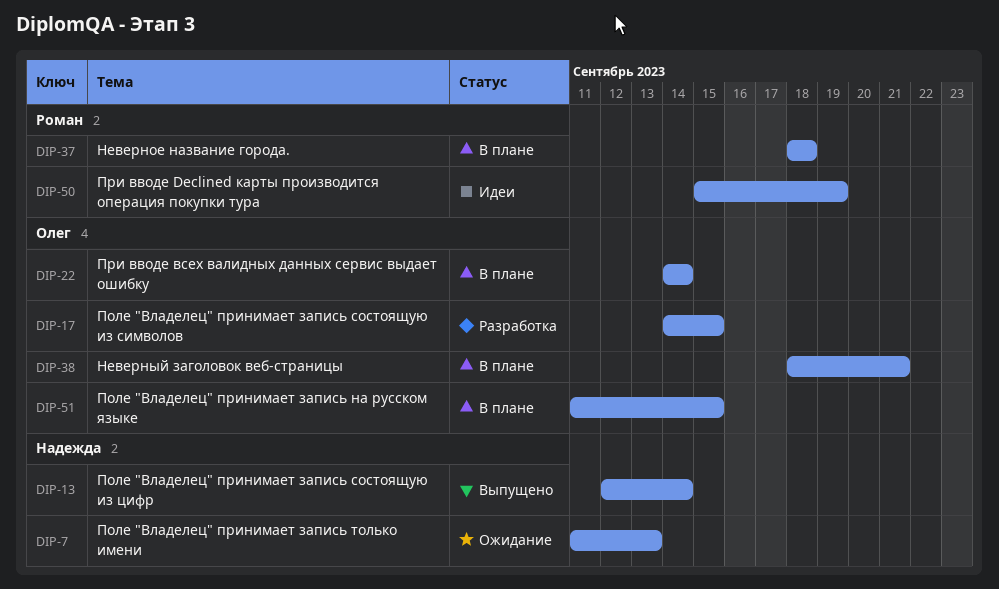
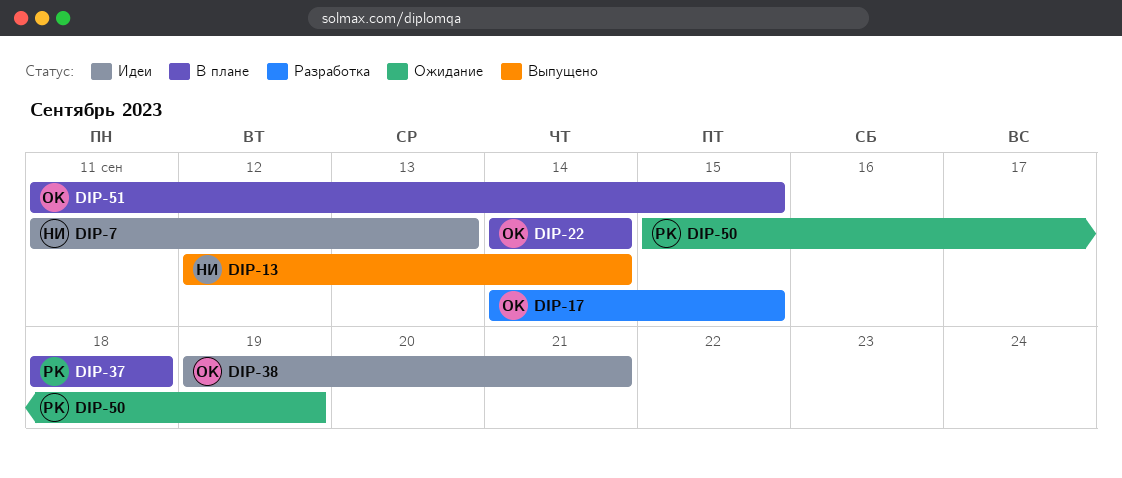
DIP-7, status: Ожидание -> Идеи
DIP-38, status: В плане -> Идеи
DIP-38, start: Sep 18 -> Sep 19
DIP-50, status: Идеи -> Ожидание

